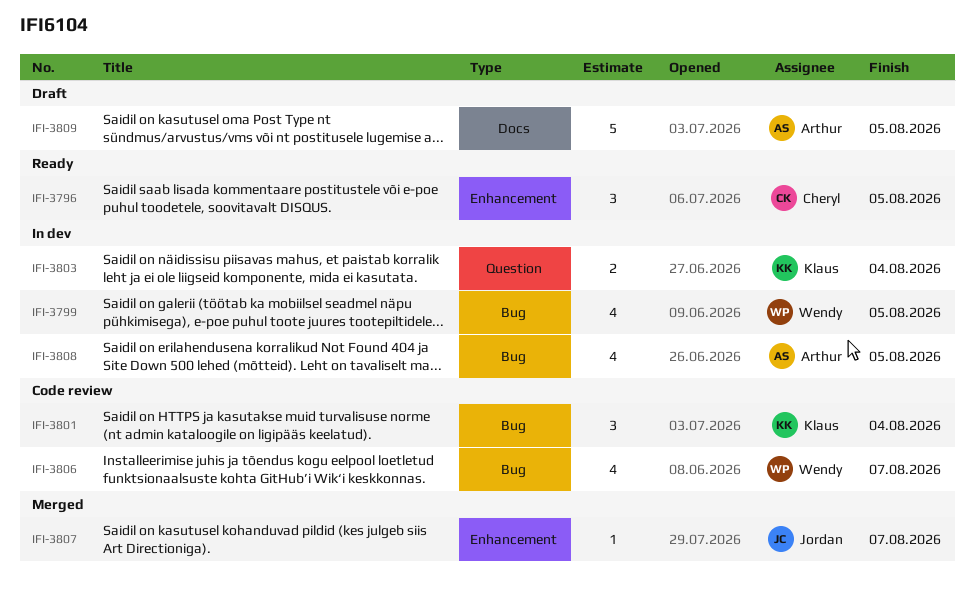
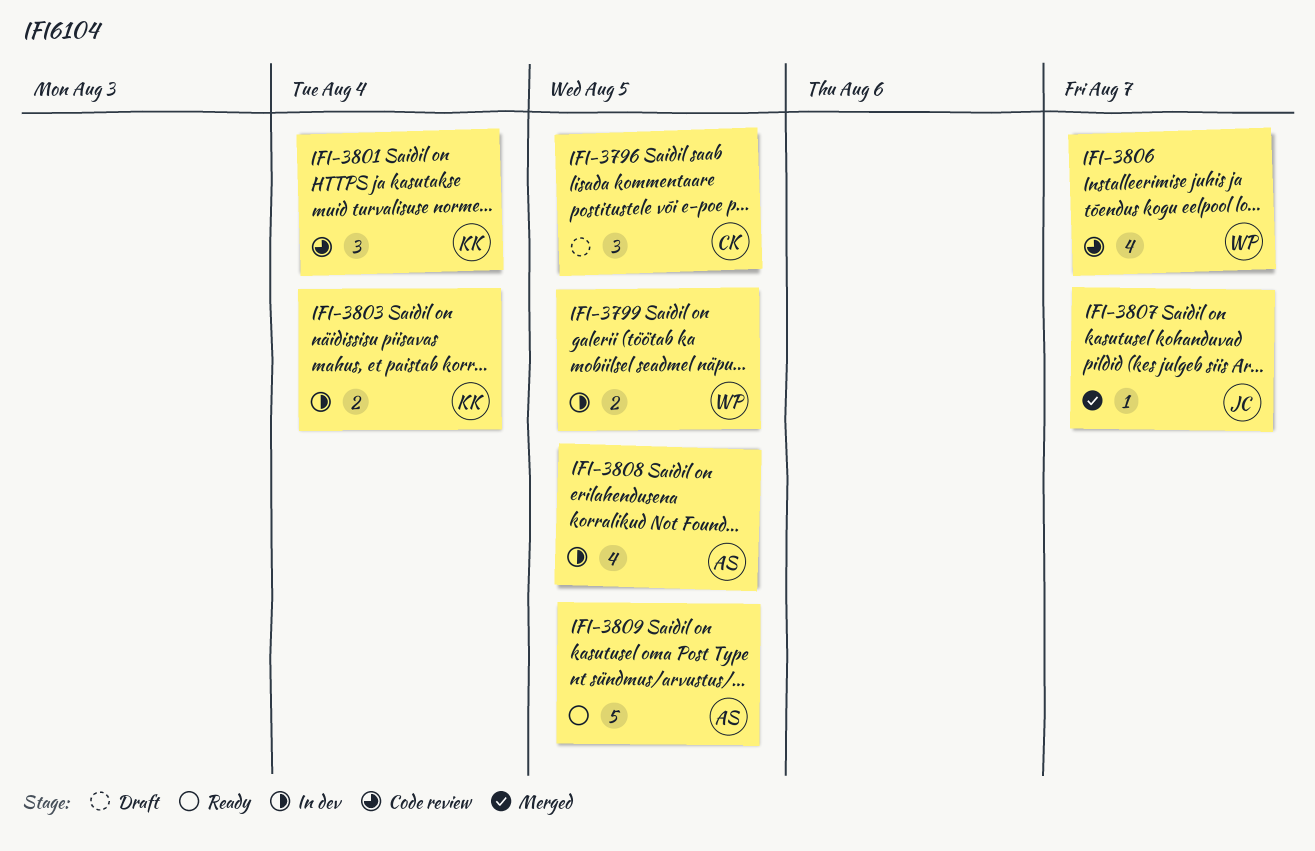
IFI-3796, status: Ready -> Draft
IFI-3799, estimate: 4 -> 2
IFI-3809, status: Draft -> Ready

